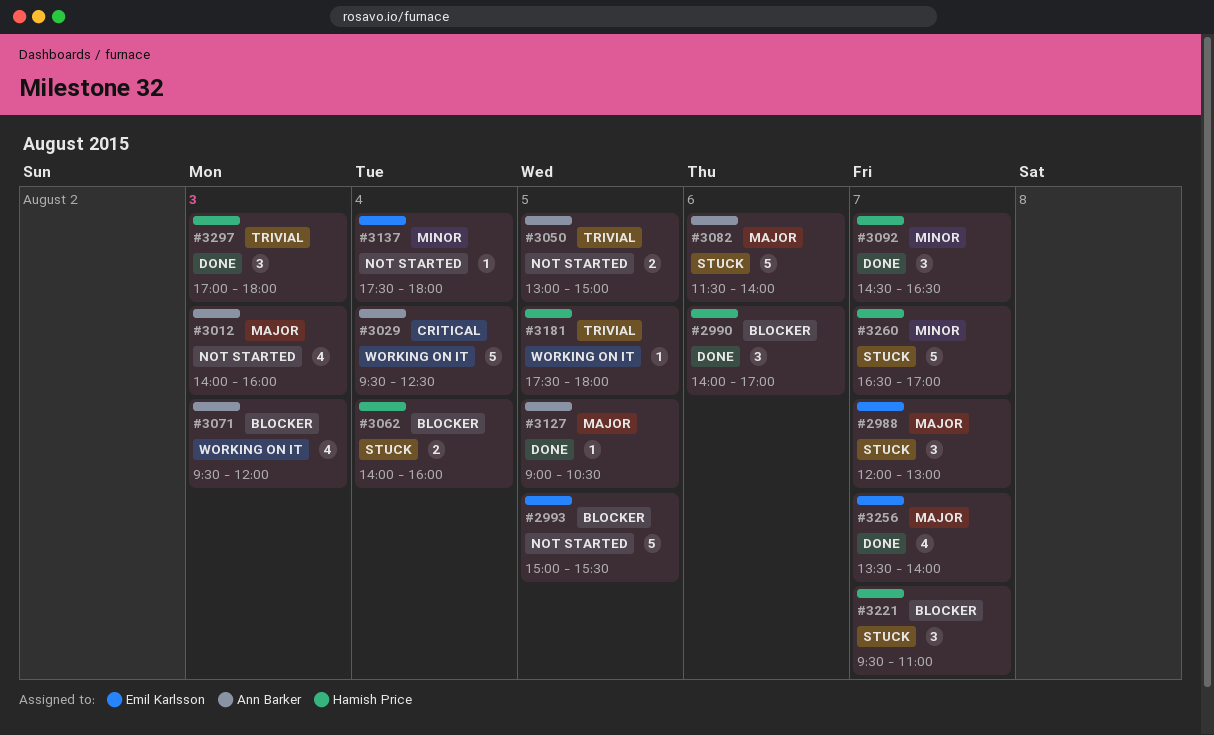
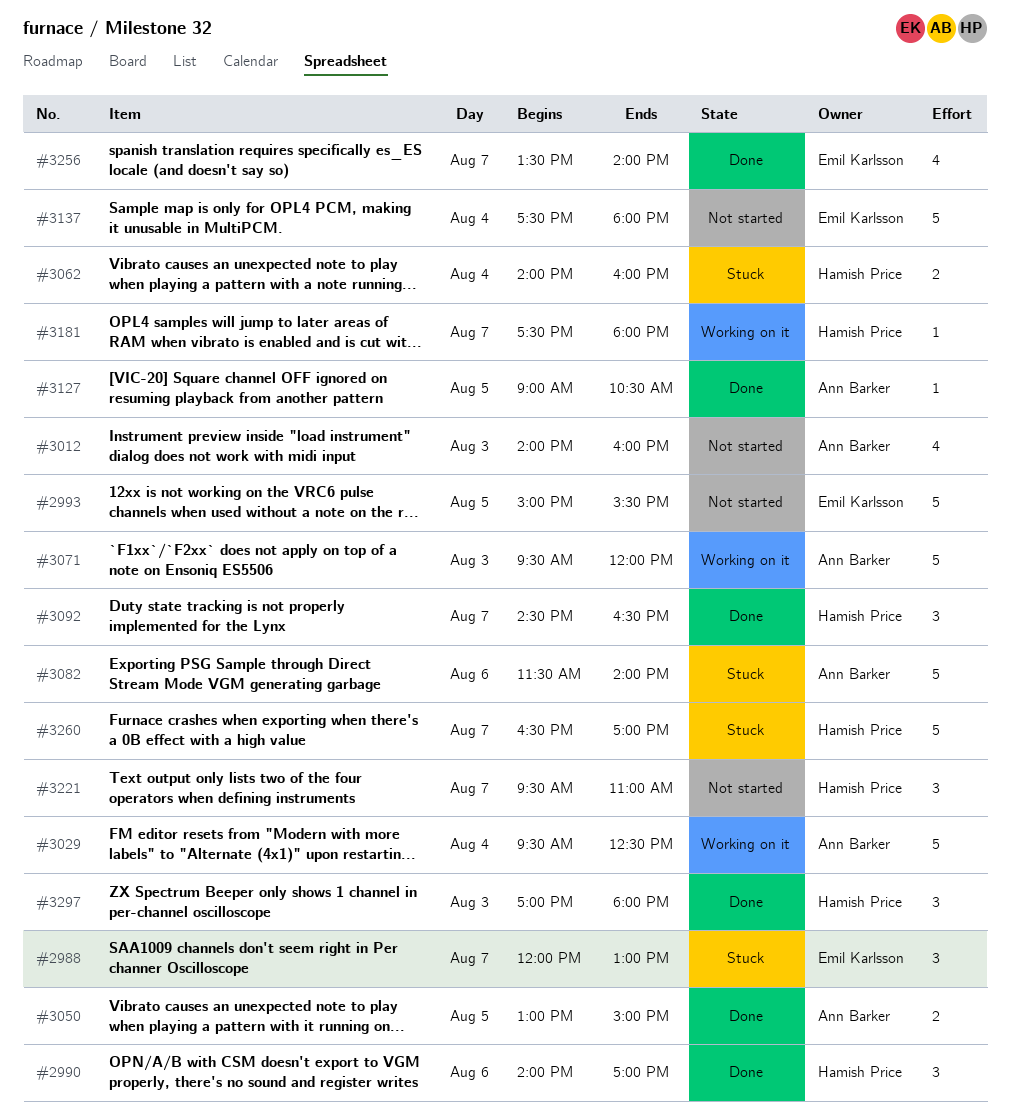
#3050, status: Not started -> Done
#3071, estimate: 4 -> 5
#3137, estimate: 1 -> 5
#3181, day: Aug 5 -> Aug 7
#3221, status: Stuck -> Not started

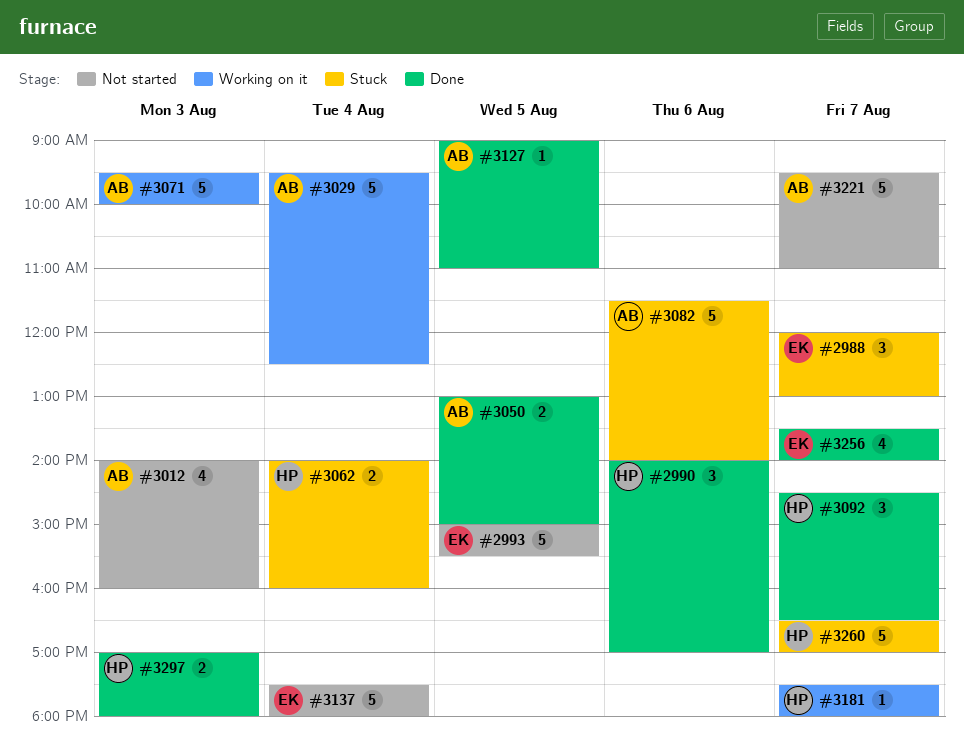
#3071, ends: 12:00 -> 10:00
#3127, ends: 10:30 -> 11:00
#3221, owner: Hamish Price -> Ann Barker
#3221, estimate: 3 -> 5
#3297, estimate: 3 -> 2

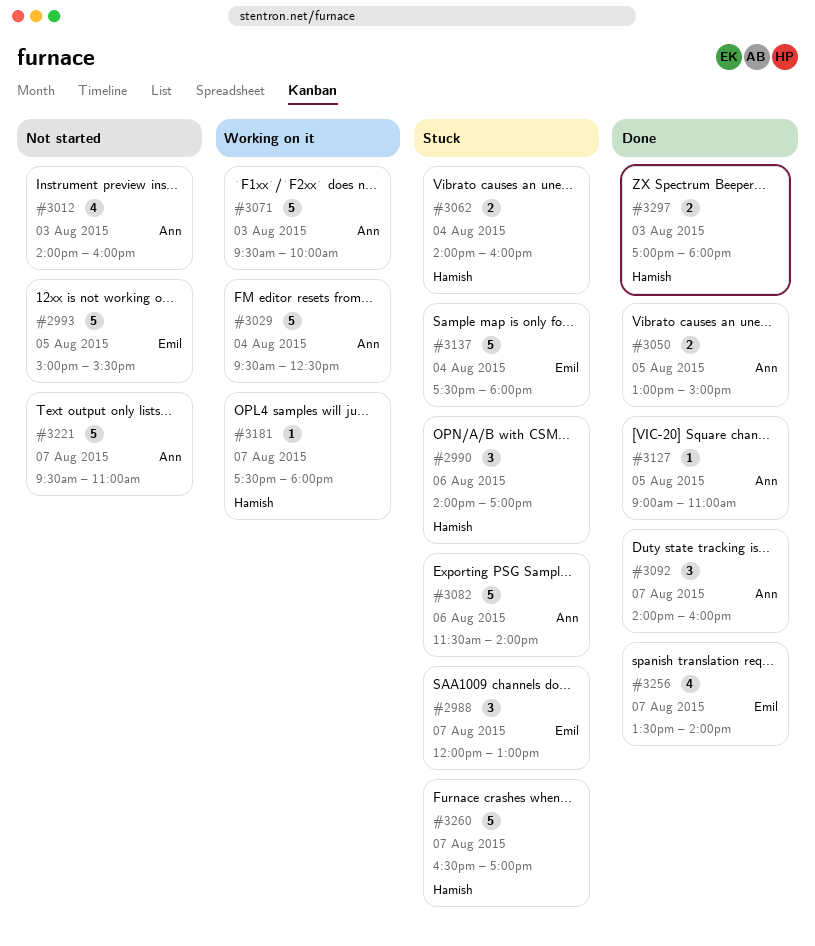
#2990, status: Done -> Stuck
#3092, owner: Hamish -> Ann
#3092, begins: 14:30 -> 14:00
#3092, ends: 16:30 -> 16:00
#3137, status: Not started -> Stuck

